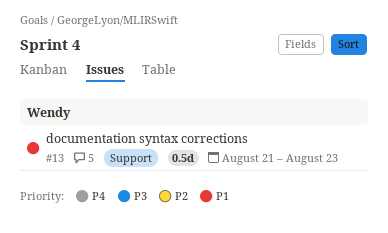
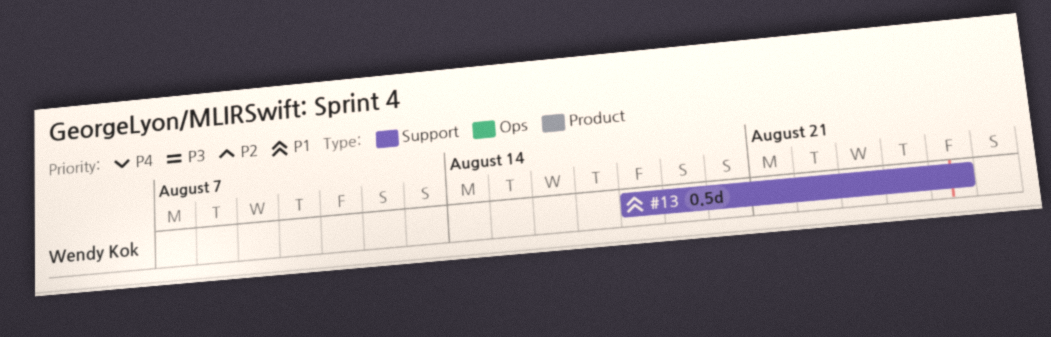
#13, start: Aug 21 -> Aug 18
#13, due: Aug 23 -> Aug 25

